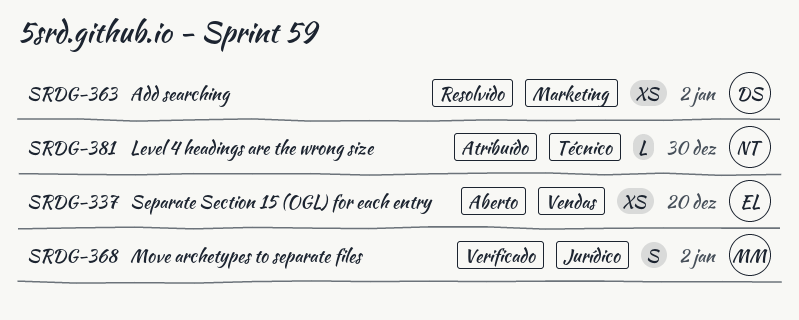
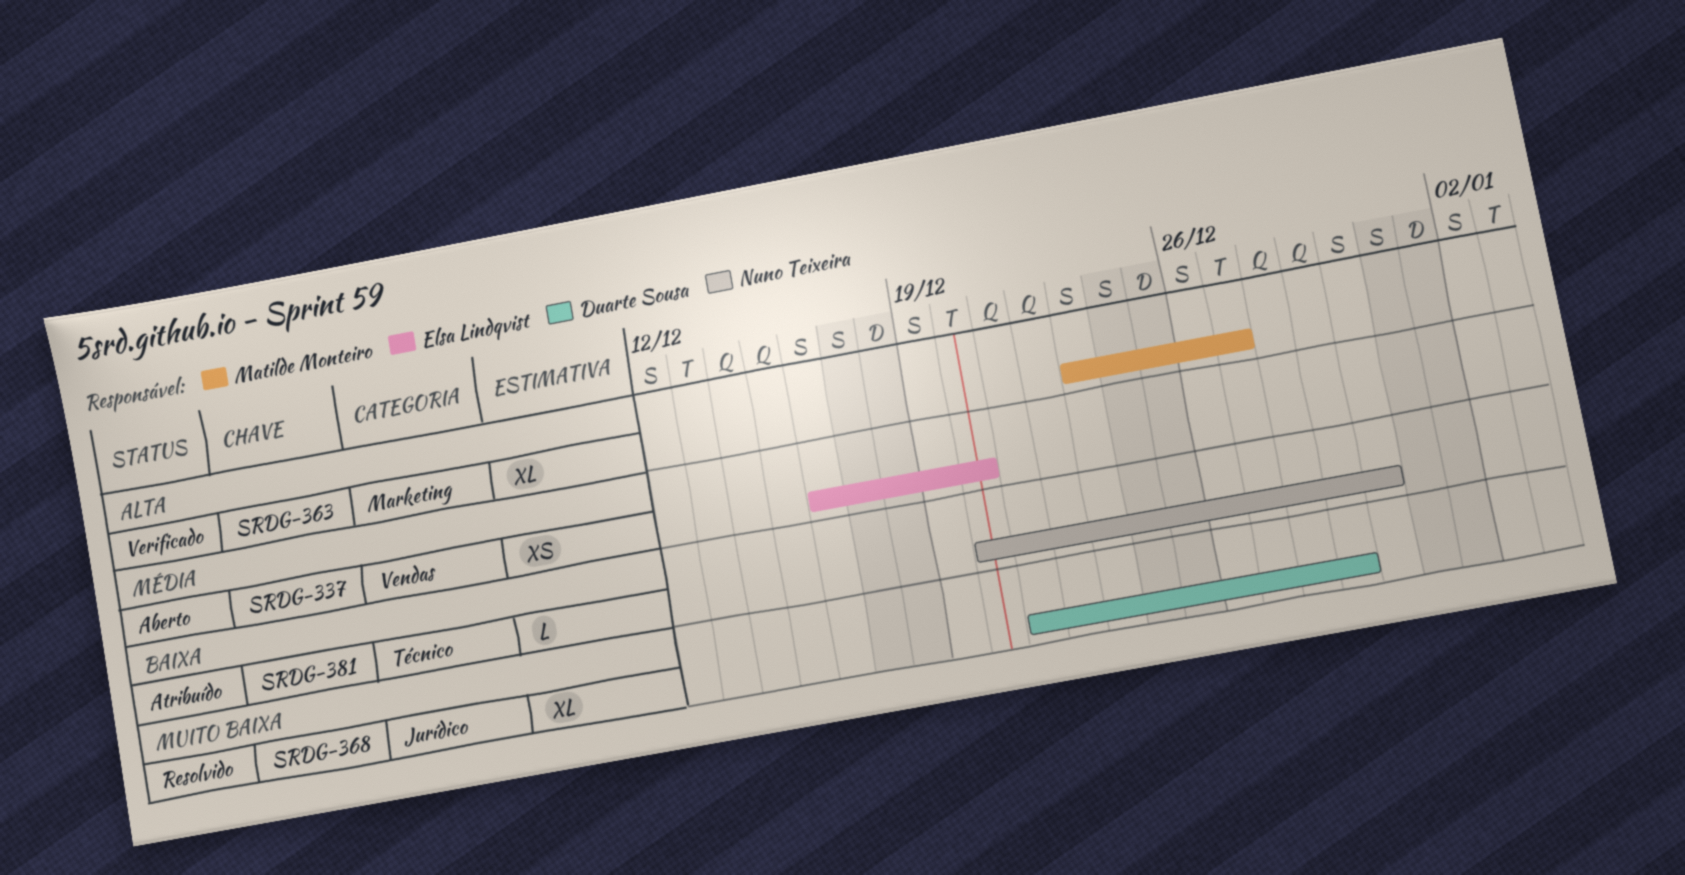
SRDG-363, status: Resolvido -> Verificado
SRDG-363, owner: Duarte Sousa -> Matilde Monteiro
SRDG-363, estimate: XS -> XL
SRDG-363, due: Jan 2 -> Dec 27
SRDG-368, status: Verificado -> Resolvido
SRDG-368, owner: Matilde Monteiro -> Duarte Sousa
SRDG-368, estimate: S -> XL
SRDG-368, due: Jan 2 -> Dec 29

